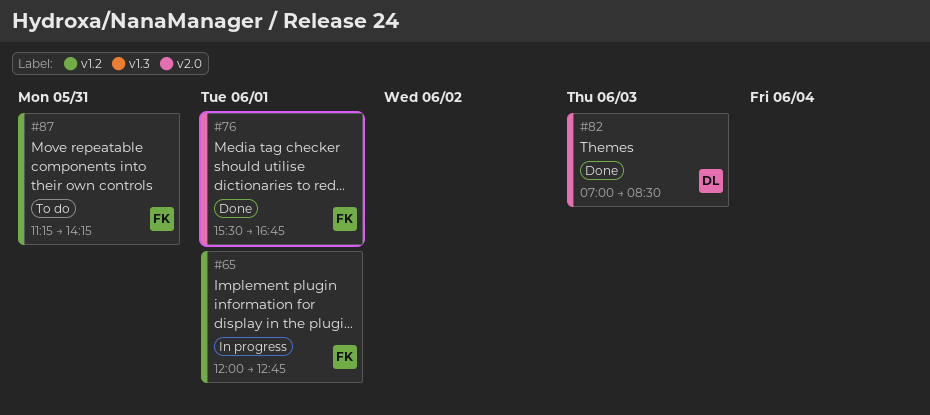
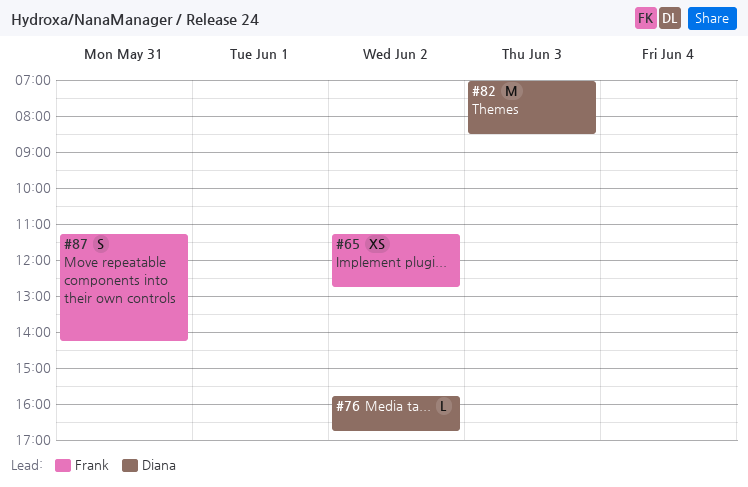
#65, day: Jun 1 -> Jun 2
#65, begins: 12:00 -> 11:15
#76, owner: Frank -> Diana
#76, day: Jun 1 -> Jun 2
#76, begins: 15:30 -> 15:45

